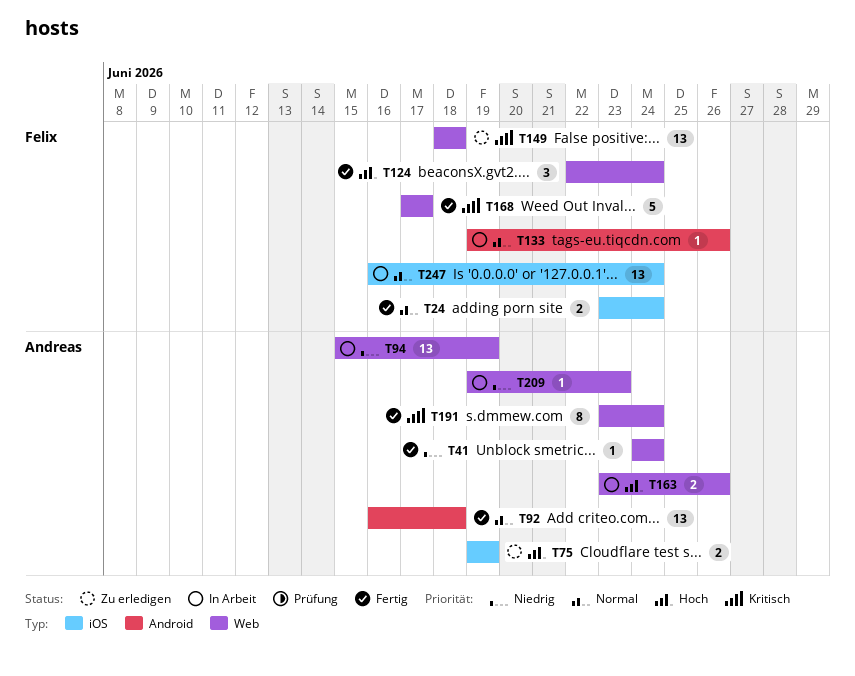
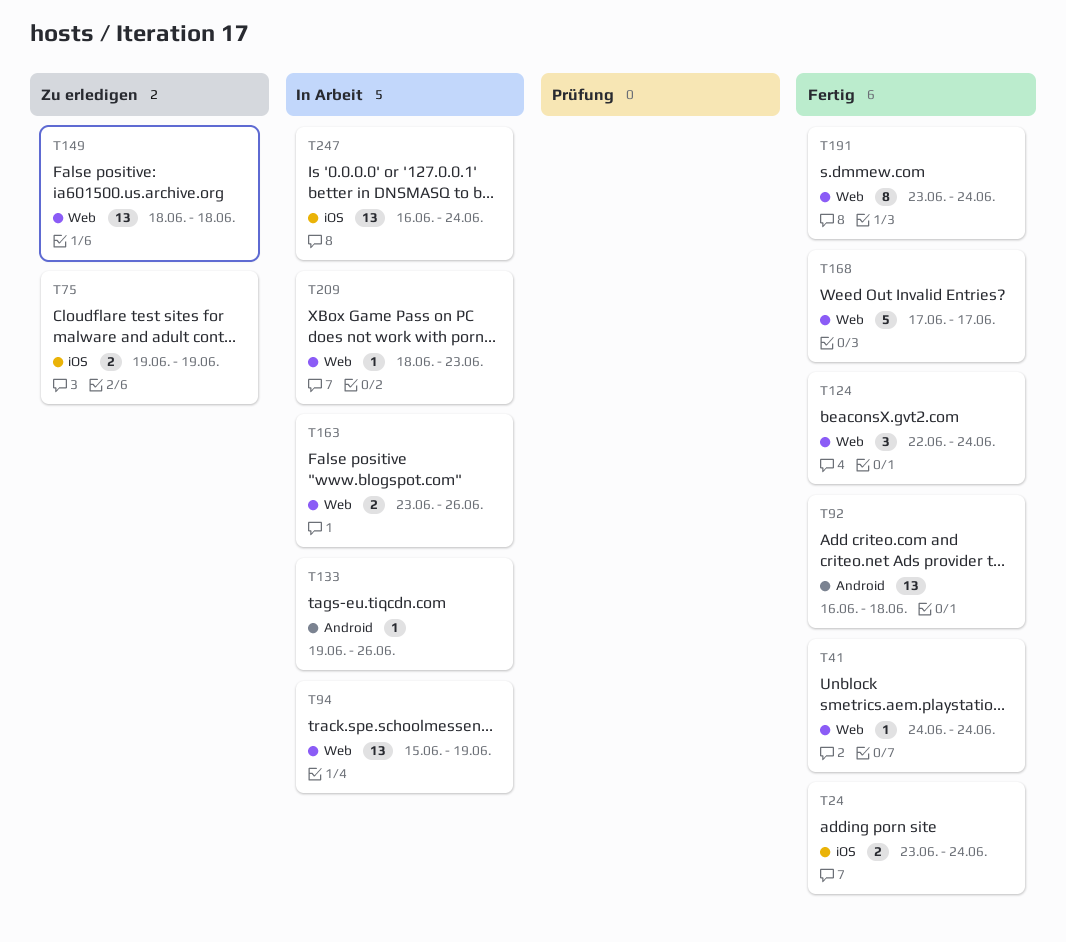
T209, start: Jun 19 -> Jun 18

